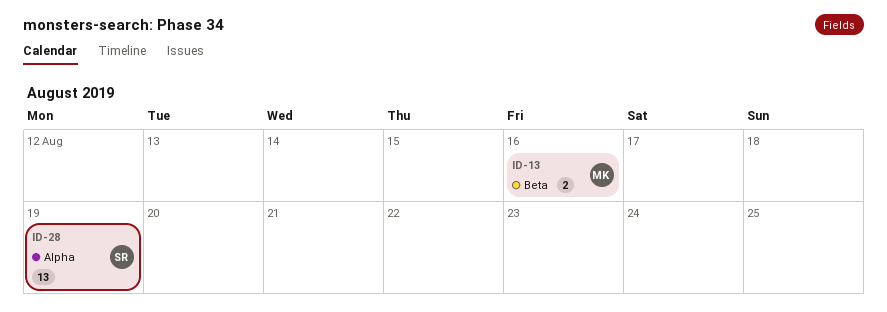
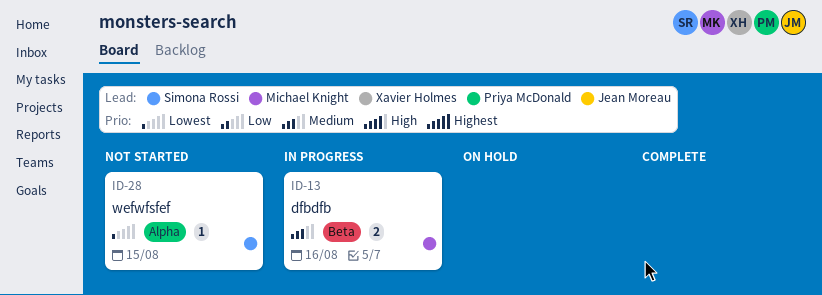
ID-28, estimate: 13 -> 1
ID-28, due: Aug 19 -> Aug 15

